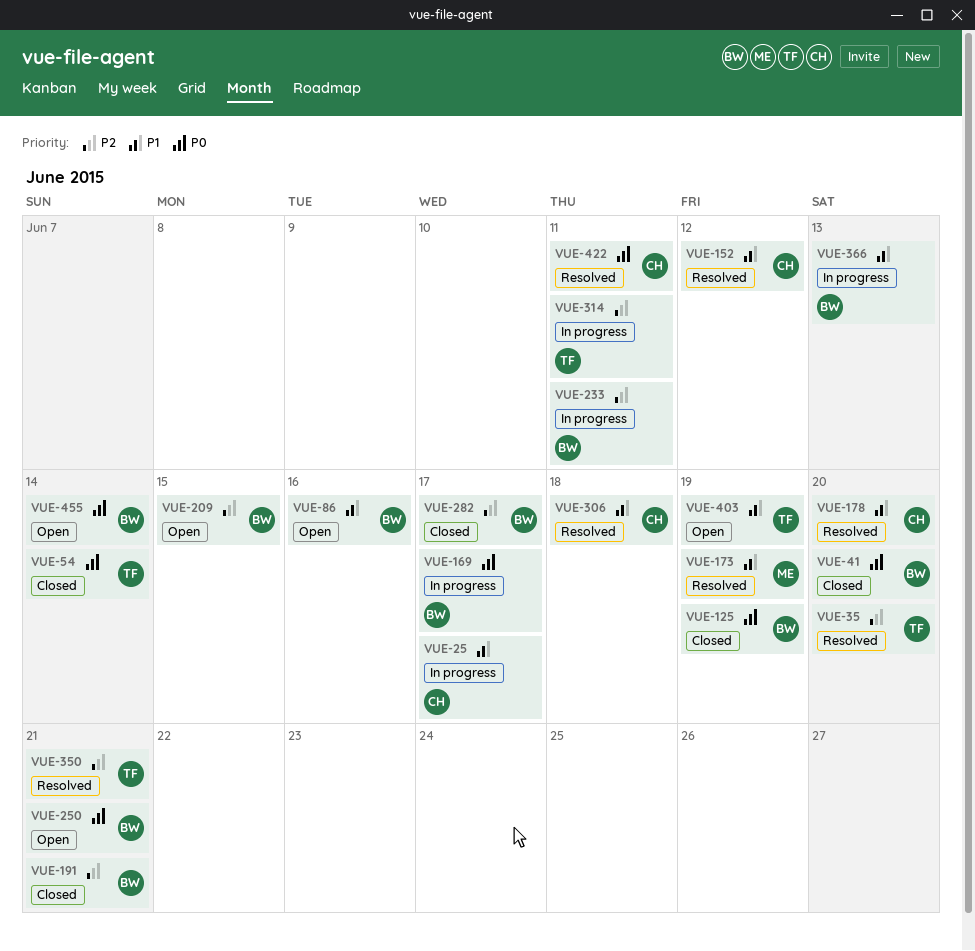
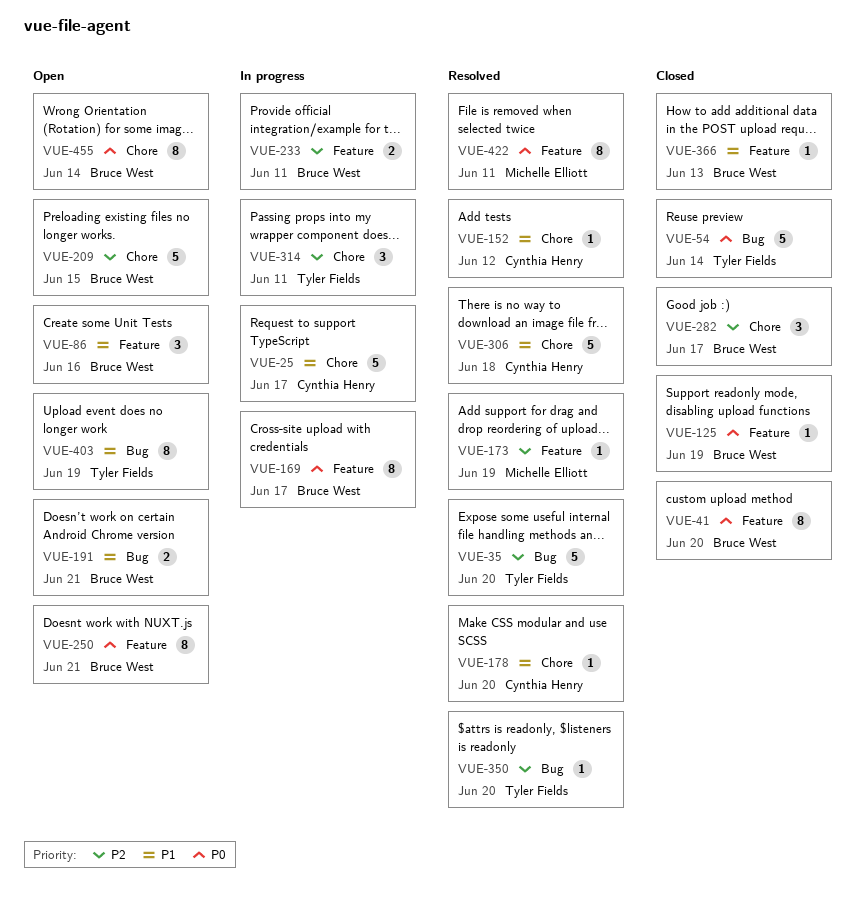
VUE-173, priority: P1 -> P2
VUE-191, status: Closed -> Open
VUE-191, priority: P2 -> P1
VUE-350, due: Jun 21 -> Jun 20
VUE-366, status: In progress -> Closed
VUE-422, owner: Cynthia Henry -> Michelle Elliott

